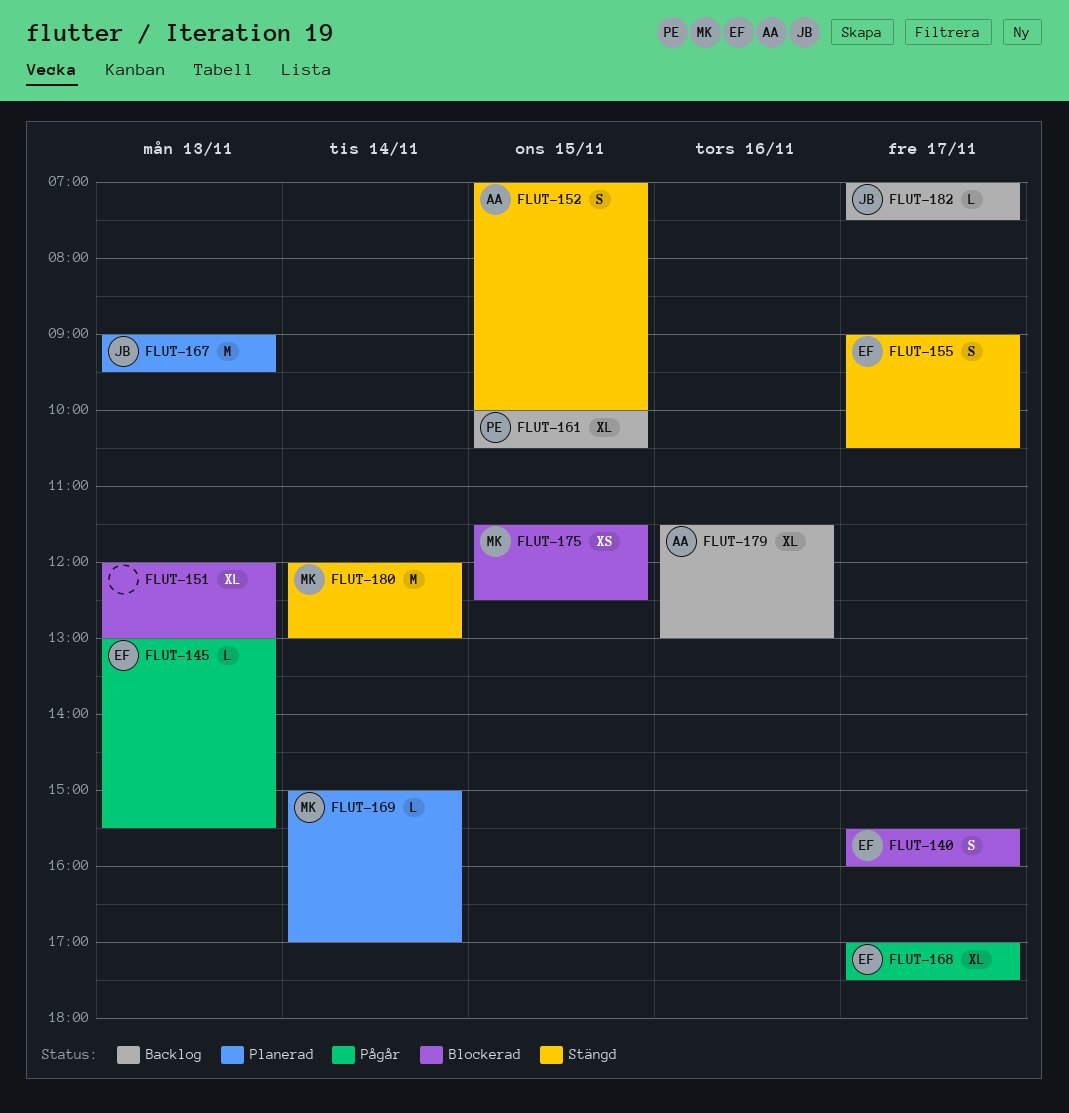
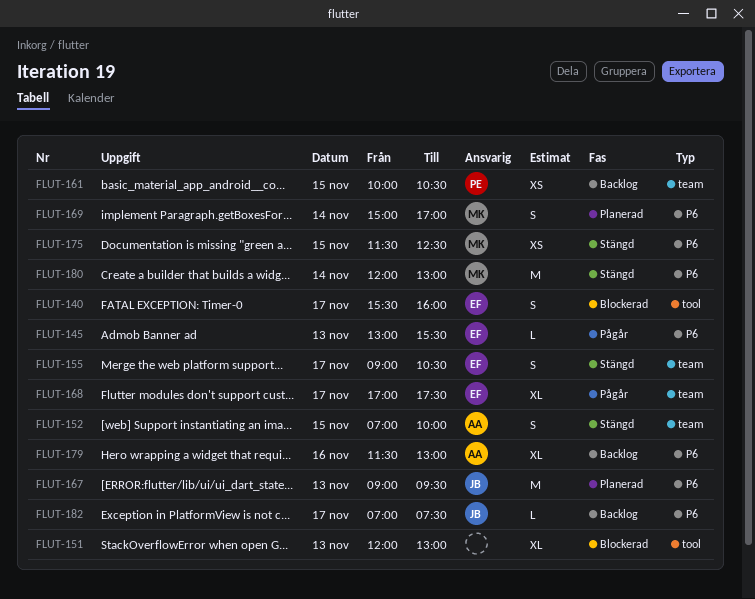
FLUT-161, estimate: XL -> XS
FLUT-169, estimate: L -> S
FLUT-175, status: Blockerad -> Stängd

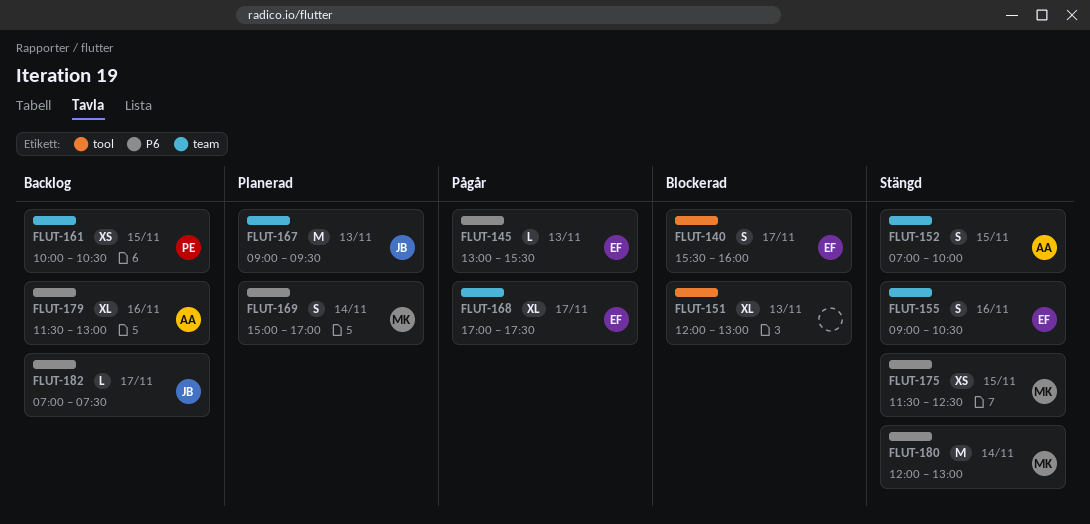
FLUT-155, day: Nov 17 -> Nov 16
FLUT-167, label: P6 -> team

